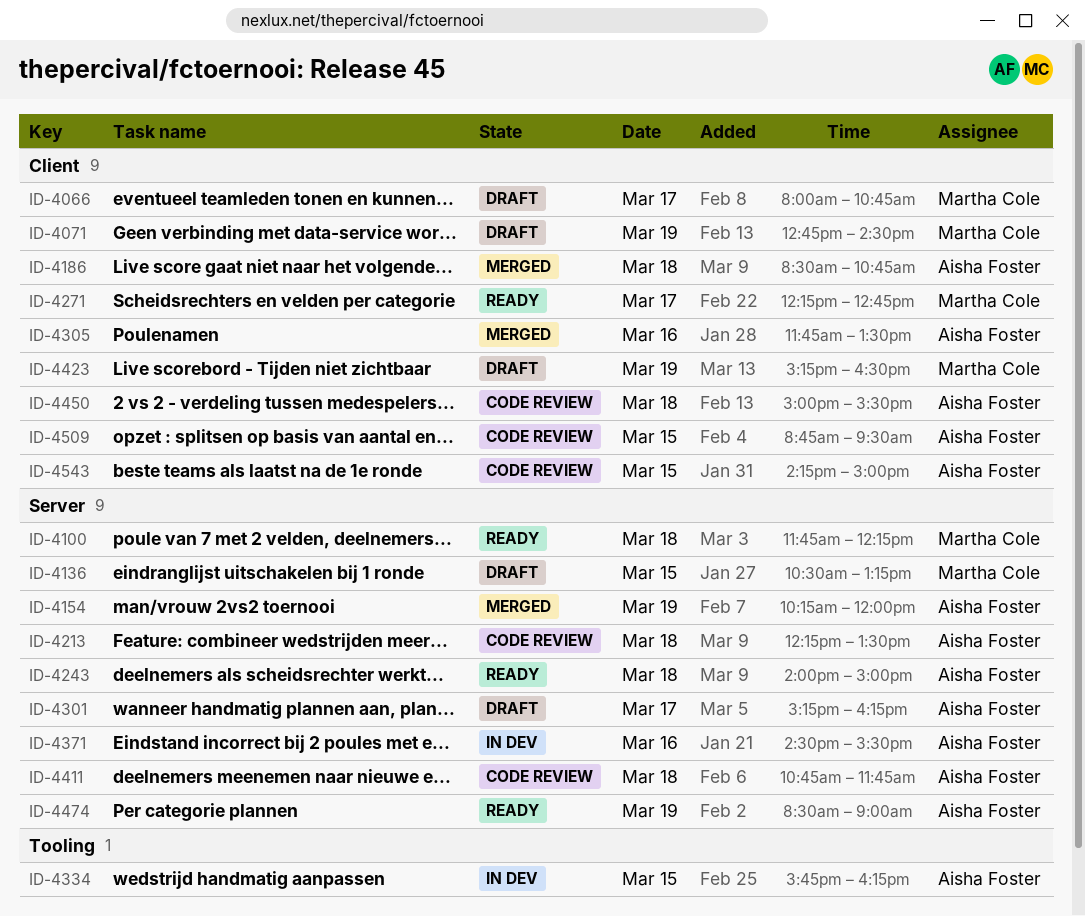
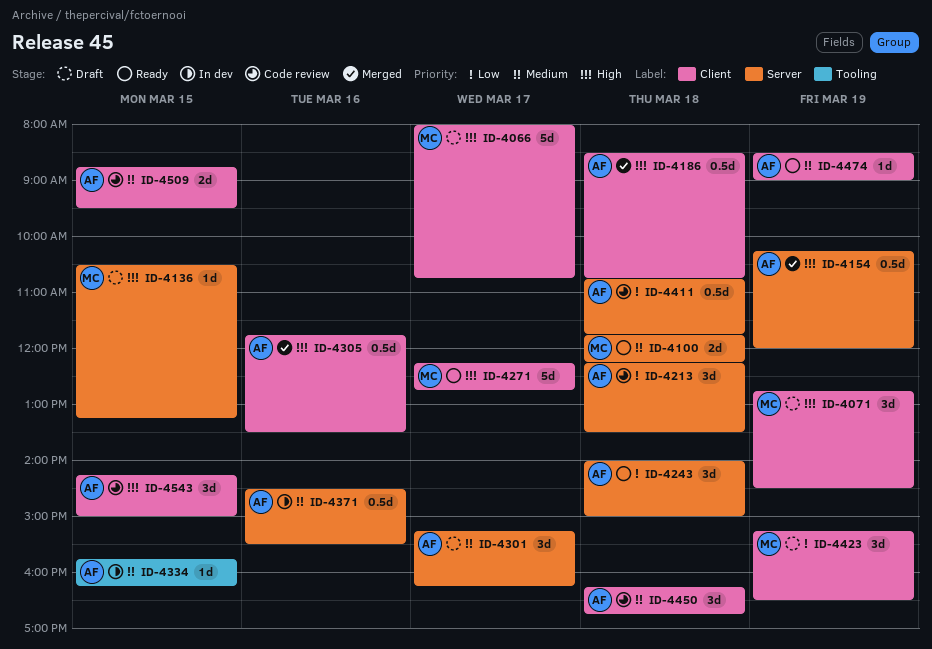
ID-4450, begins: 15:00 -> 16:15
ID-4450, ends: 15:30 -> 16:45
ID-4474, label: Server -> Client

